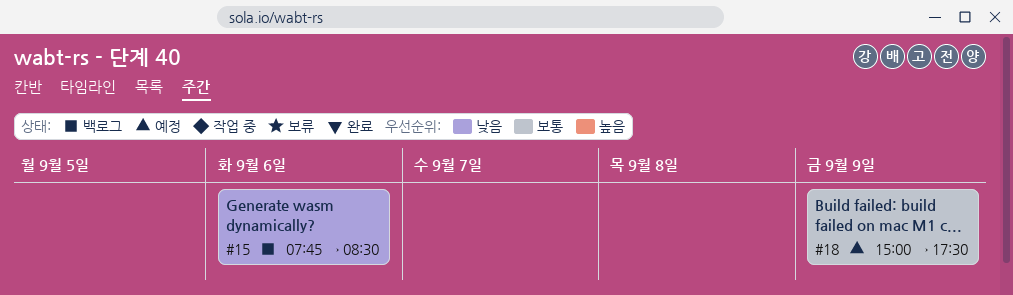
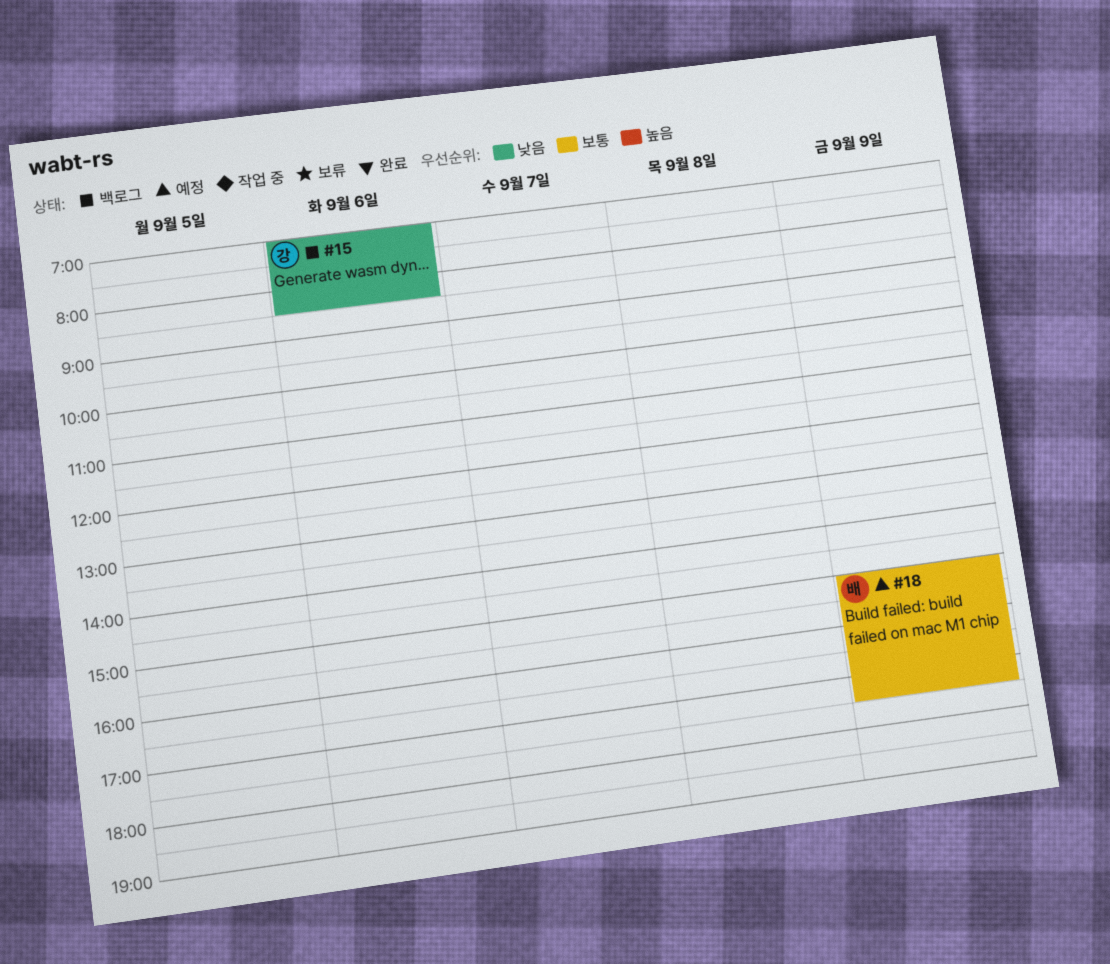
#15, begins: 07:45 -> 07:00

